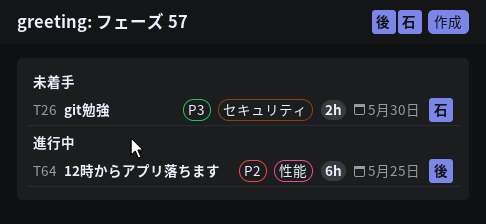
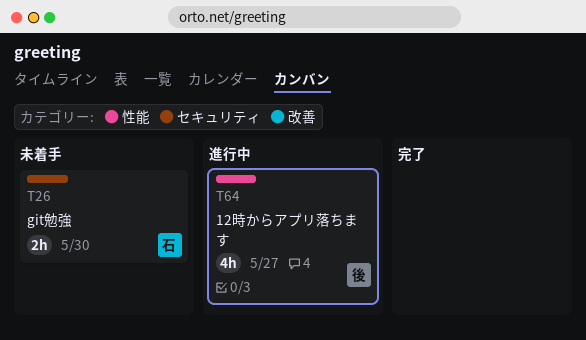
T64, estimate: 6h -> 4h
T64, due: May 25 -> May 27

